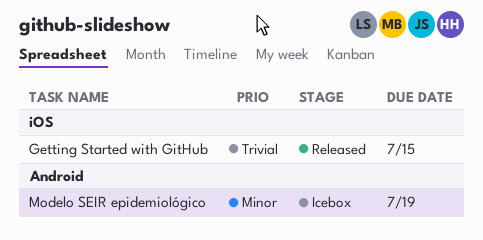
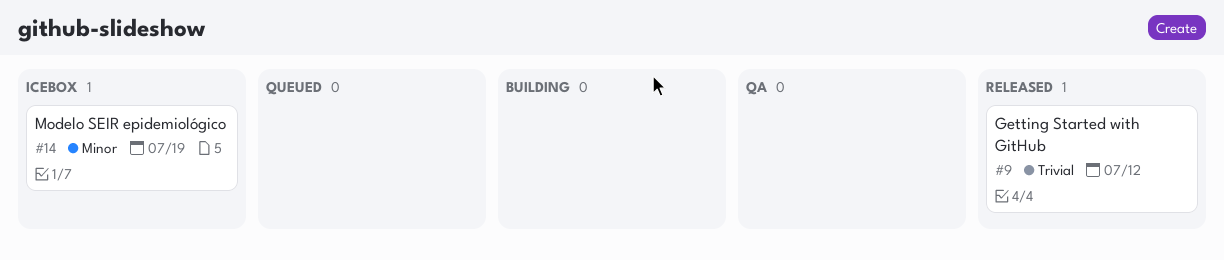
Getting Started with GitHub, due: Jul 15 -> Jul 12

